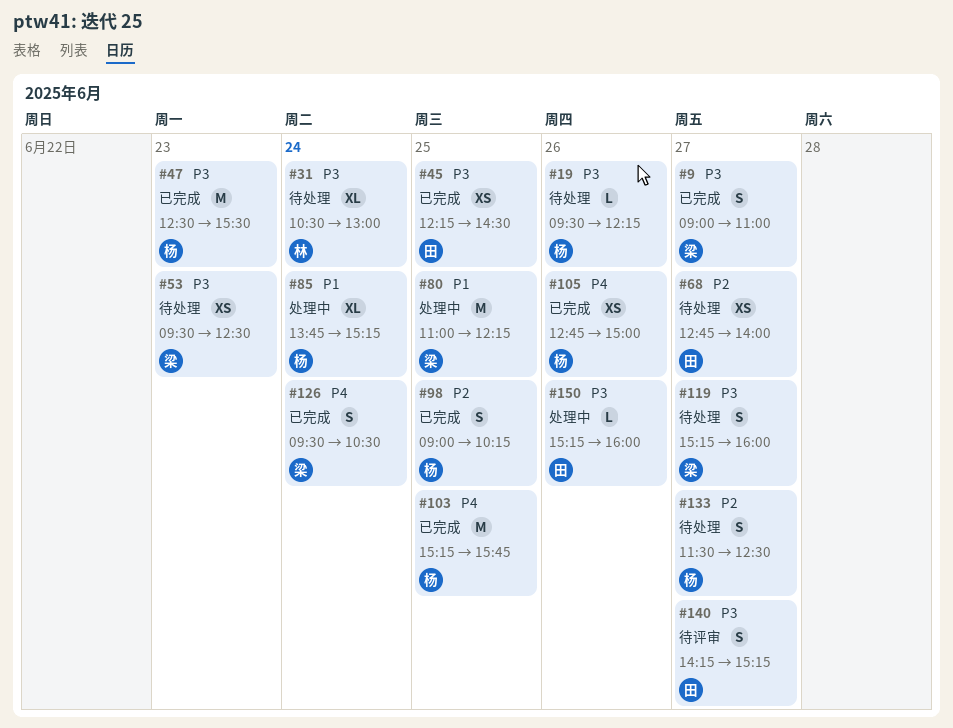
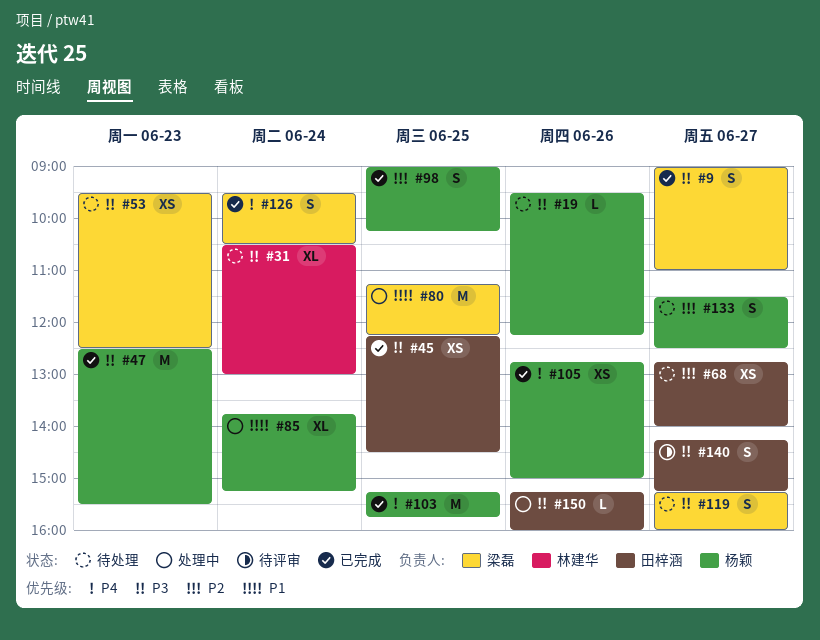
#80, begins: 11:00 -> 11:15

